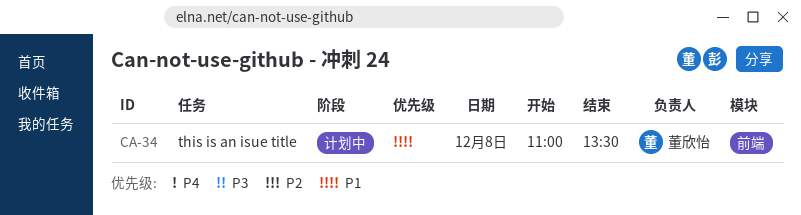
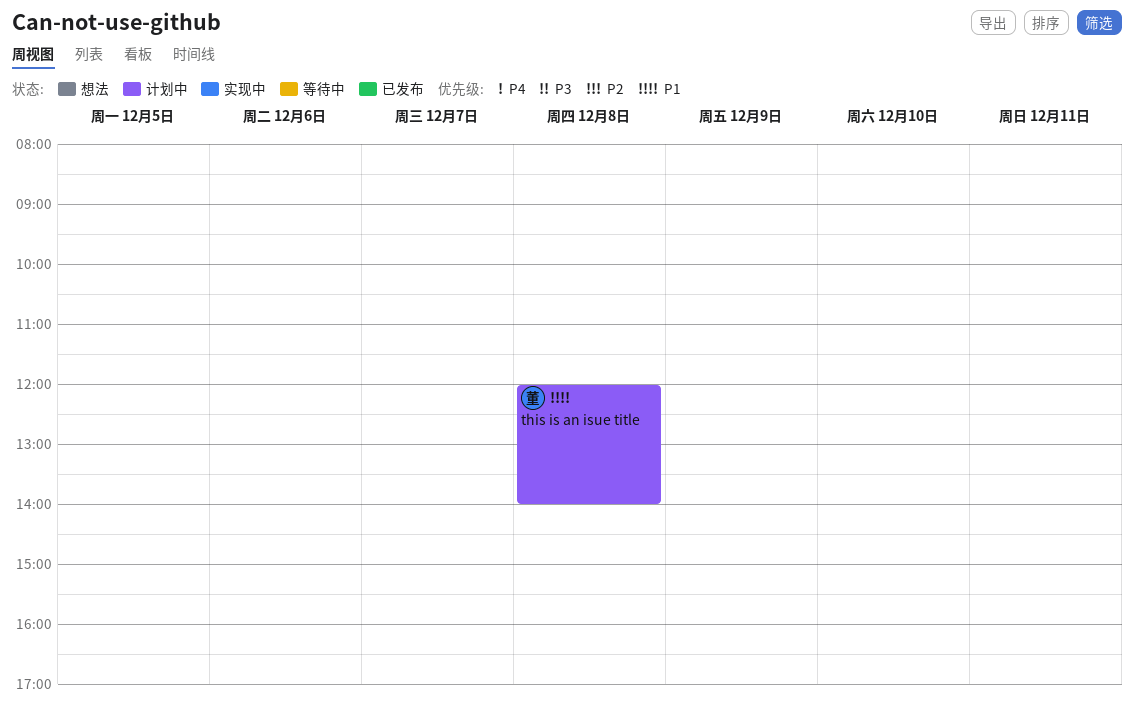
this is an isue title, begins: 11:00 -> 12:00
this is an isue title, ends: 13:30 -> 14:00

